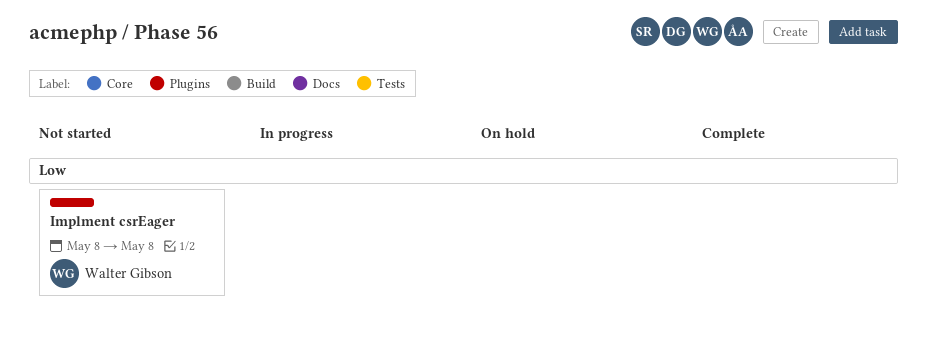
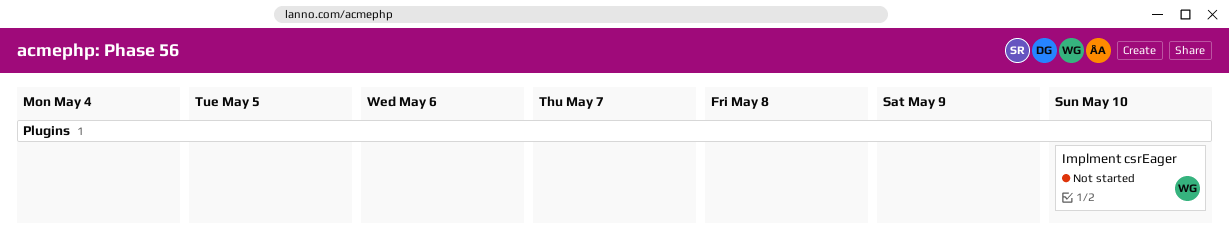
Implment csrEager, due: May 8 -> May 10

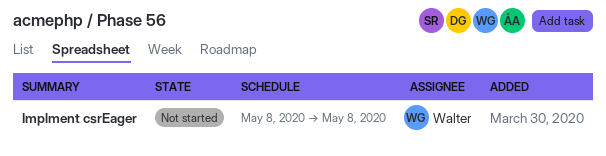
Implment csrEager, due: May 10 -> May 8

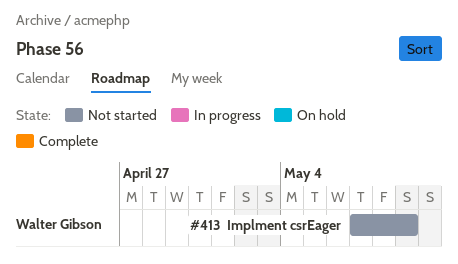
Implment csrEager, start: May 8 -> May 7
Implment csrEager, due: May 8 -> May 9

